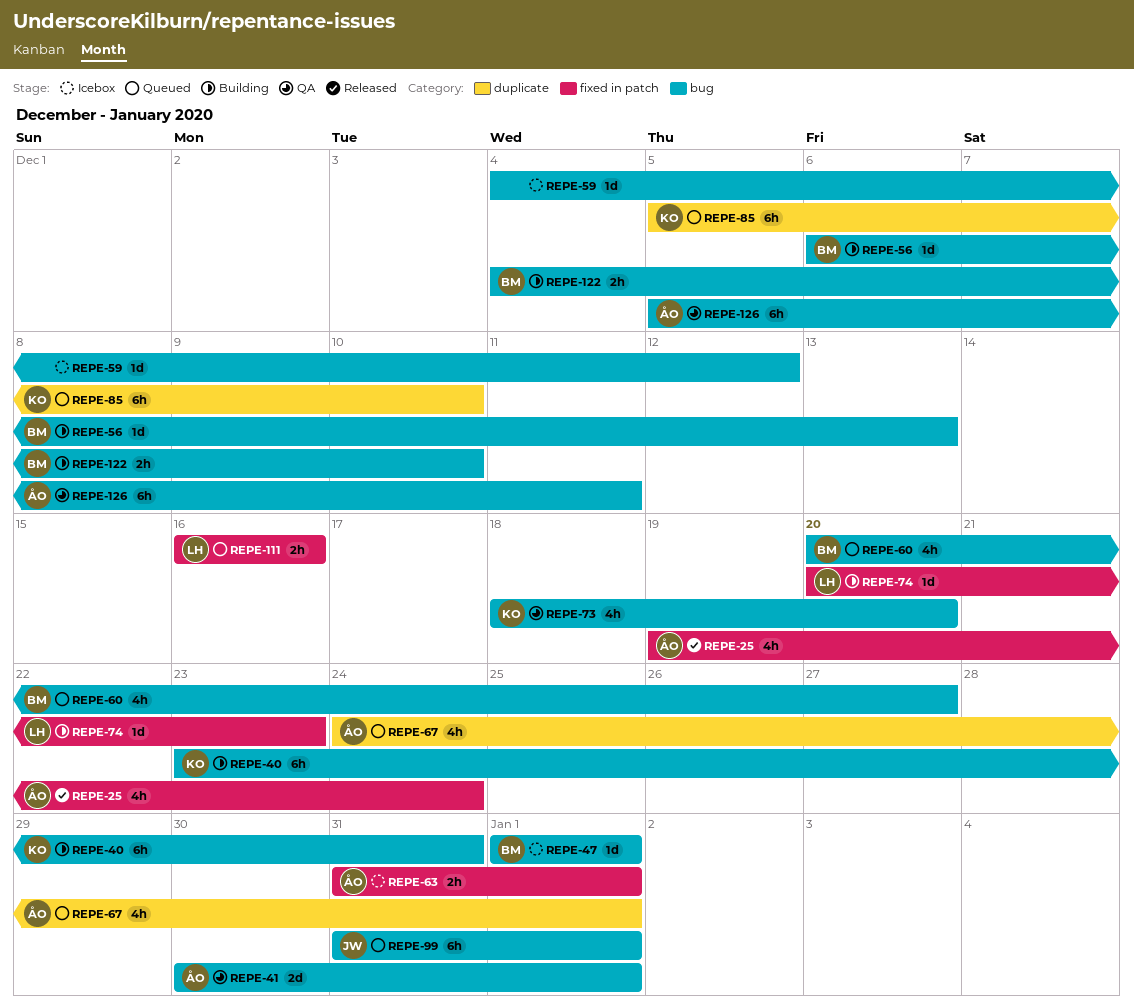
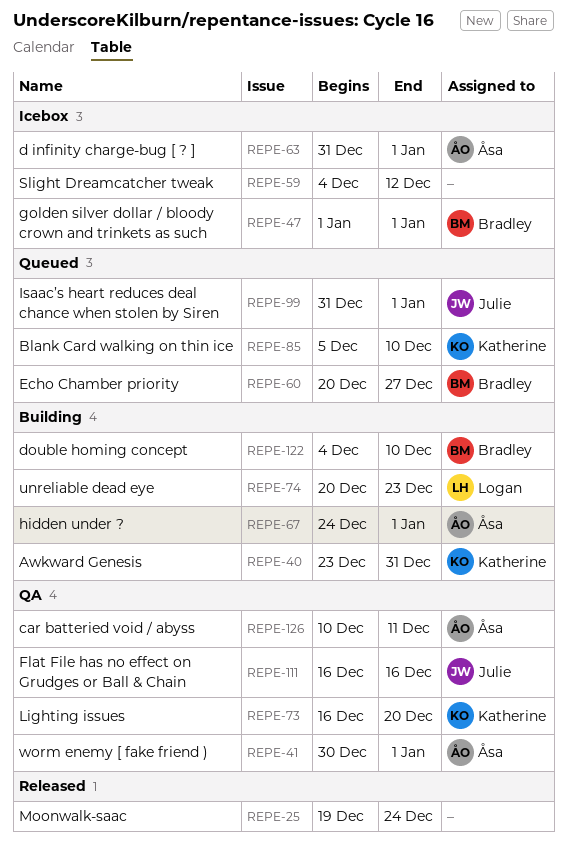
REPE-25, owner: Åsa -> none
REPE-56: present -> none
REPE-67, status: Queued -> Building
REPE-73, start: Dec 18 -> Dec 16
REPE-111, status: Queued -> QA
REPE-111, owner: Logan -> Julie
REPE-126, start: Dec 5 -> Dec 10

